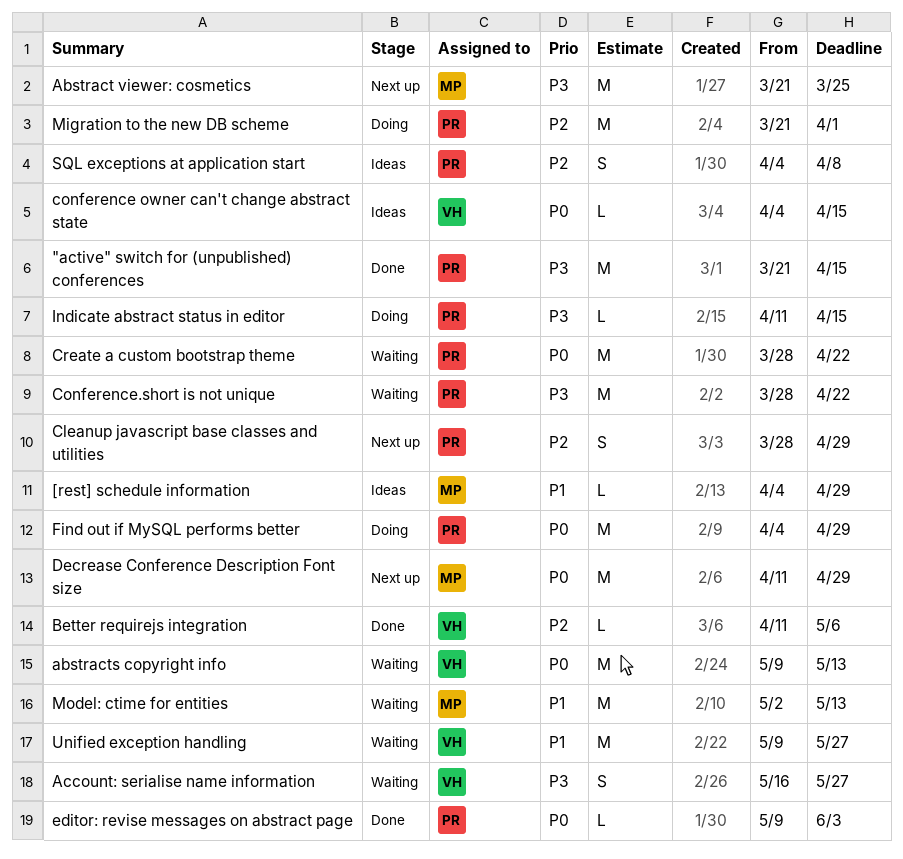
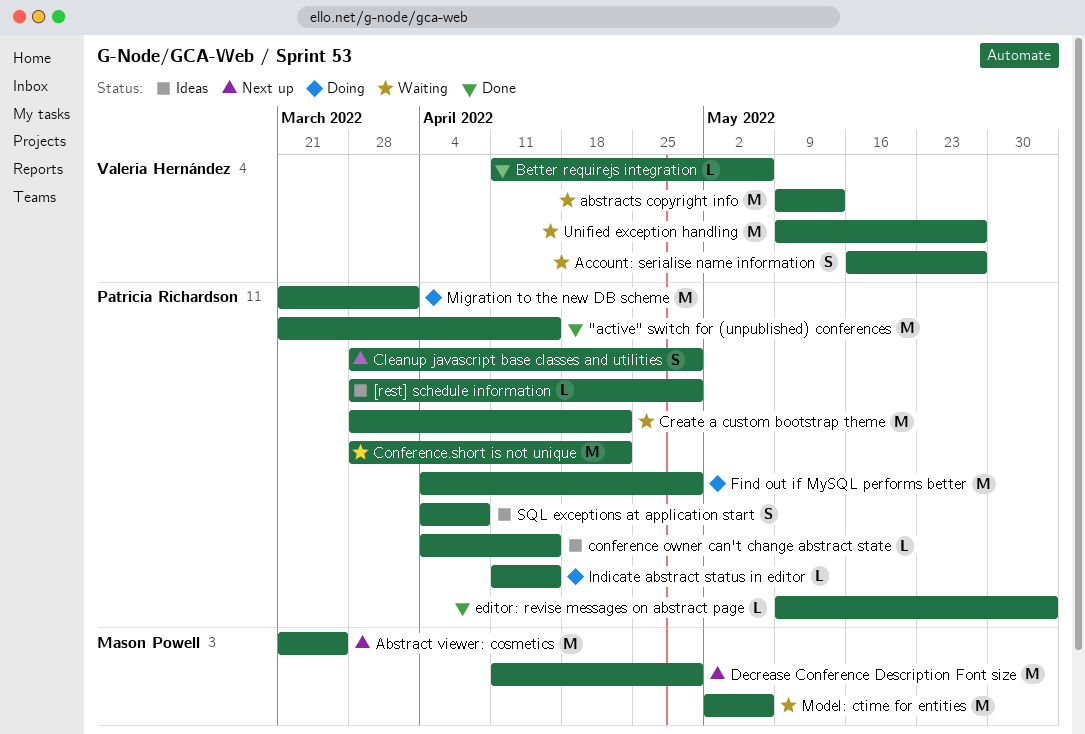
[rest] schedule information, owner: Mason Powell -> Patricia Richardson
[rest] schedule information, start: Apr 4 -> Mar 28
conference owner can't change abstract state, owner: Valeria Hernández -> Patricia Richardson
Model: ctime for entities, due: May 13 -> May 6

